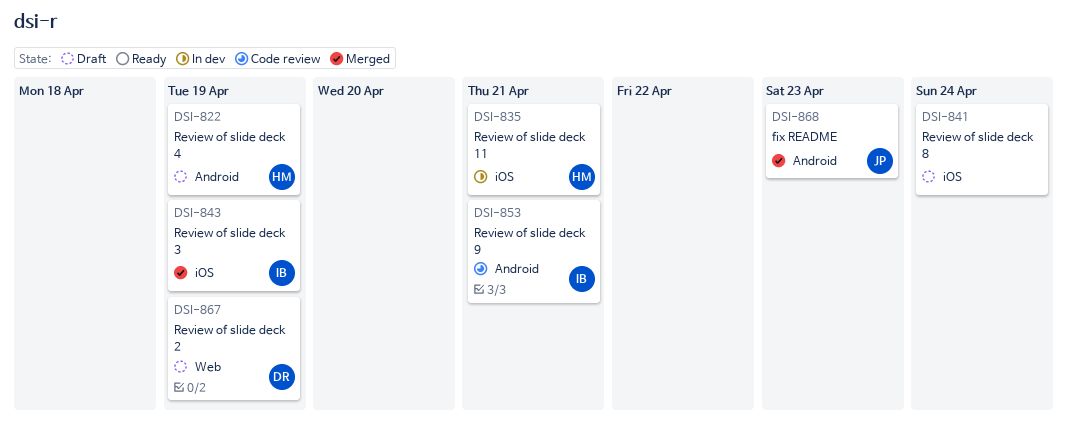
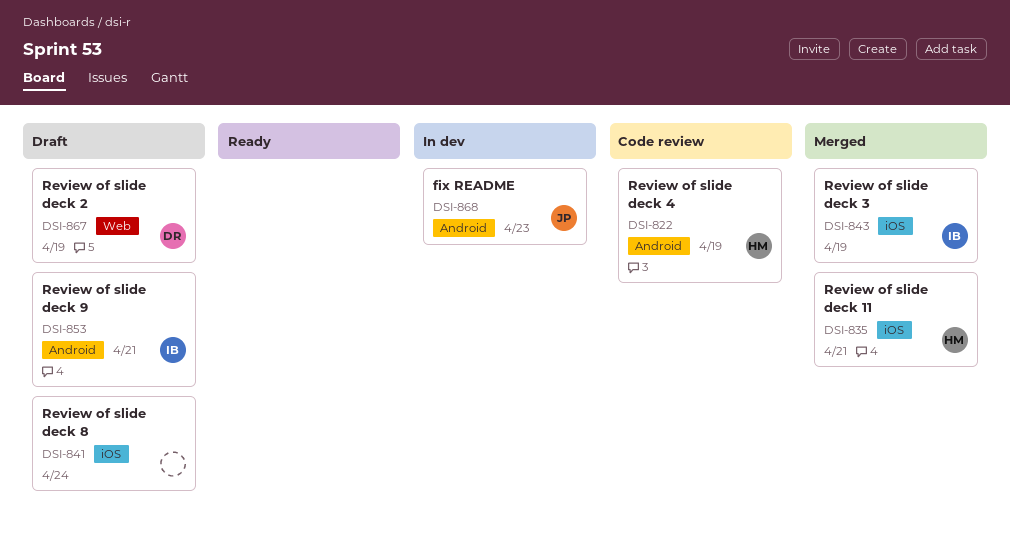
DSI-822, status: Draft -> Code review
DSI-835, status: In dev -> Merged
DSI-853, status: Code review -> Draft
DSI-868, status: Merged -> In dev

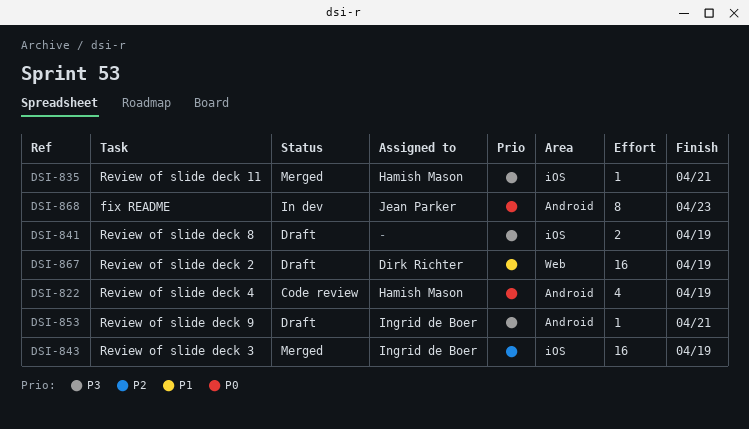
DSI-841, due: Apr 24 -> Apr 19

